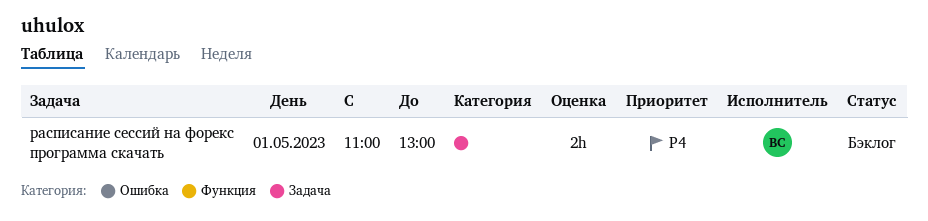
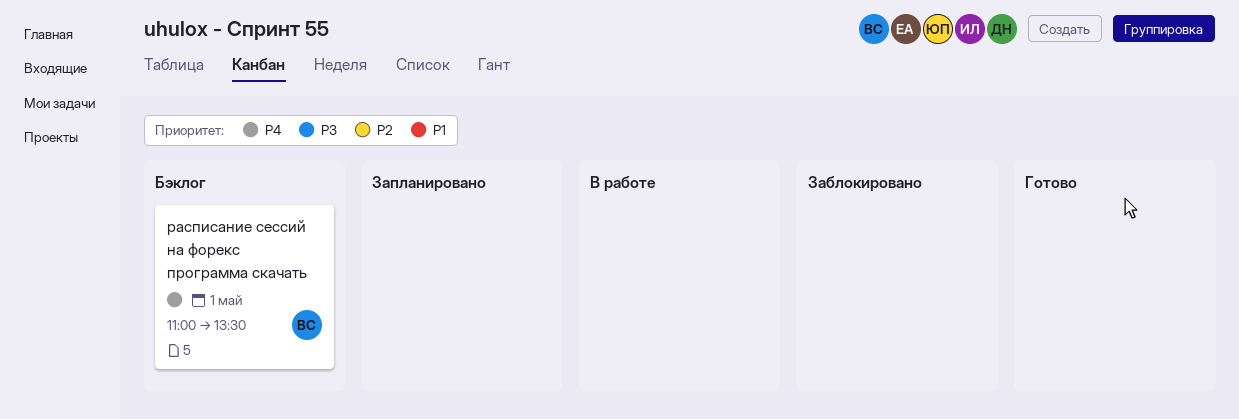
расписание сессий на форекс программа скачать, ends: 13:00 -> 13:30

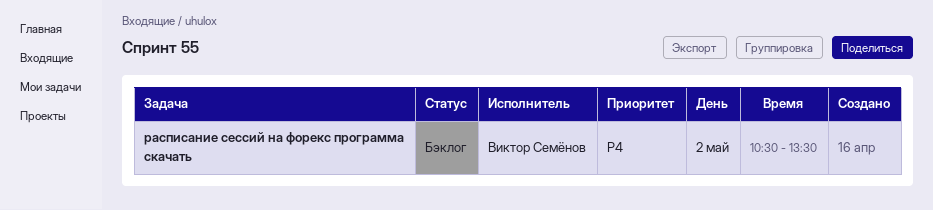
расписание сессий на форекс программа скачать, day: May 1 -> May 2
расписание сессий на форекс программа скачать, begins: 11:00 -> 10:30

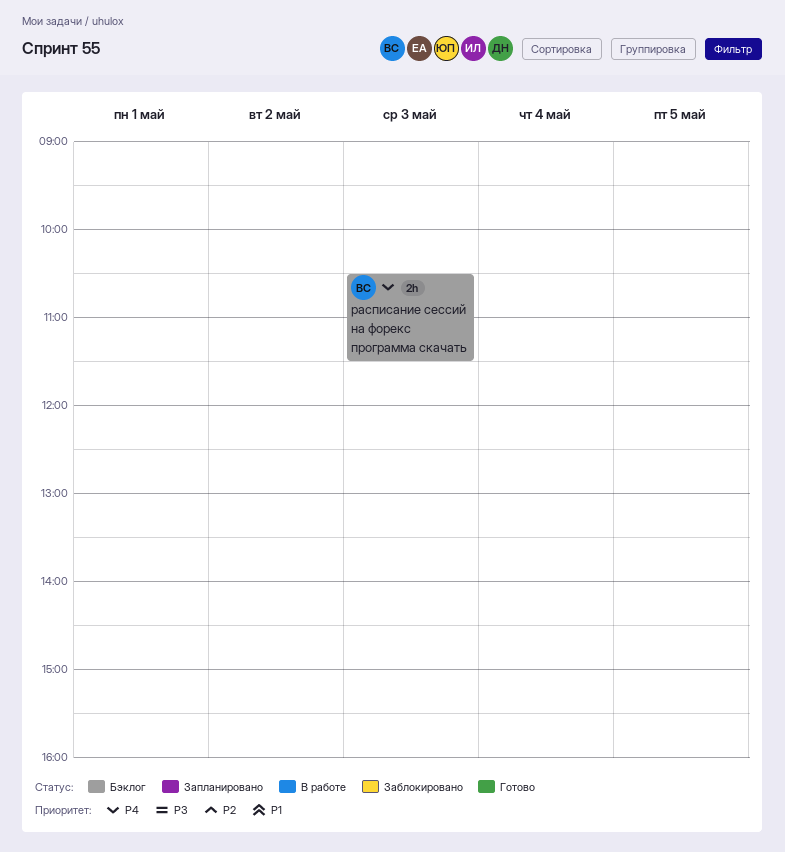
расписание сессий на форекс программа скачать, day: May 2 -> May 3
расписание сессий на форекс программа скачать, ends: 13:30 -> 11:30

